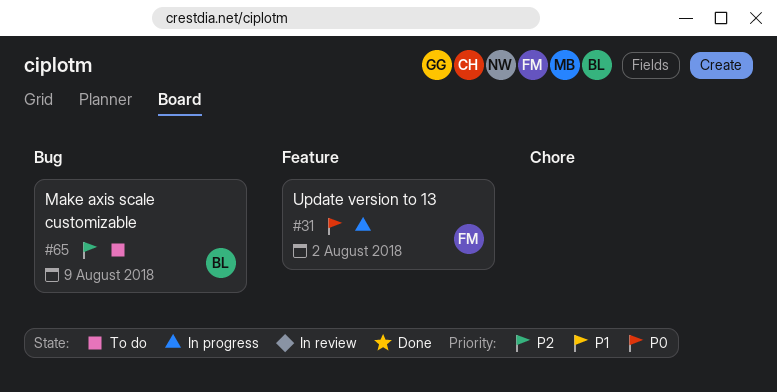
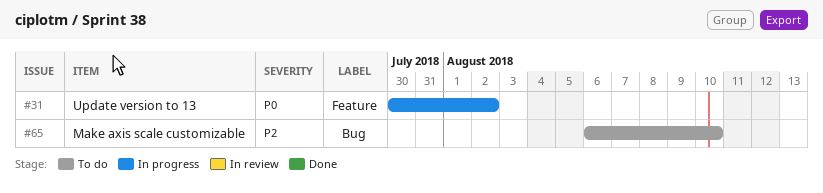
#65, due: Aug 9 -> Aug 10

